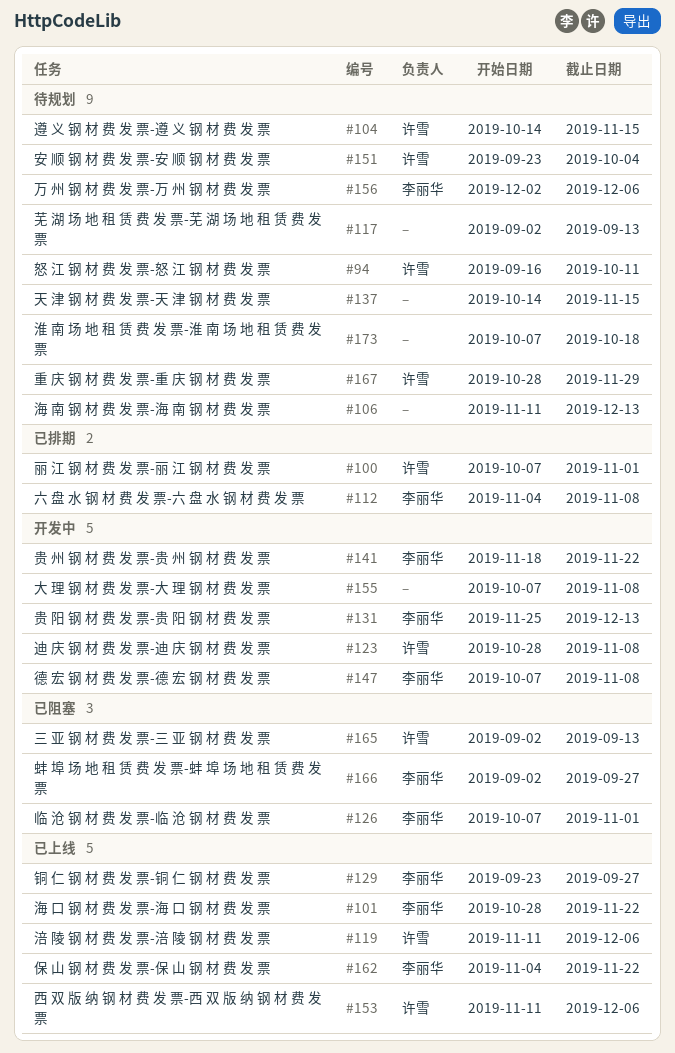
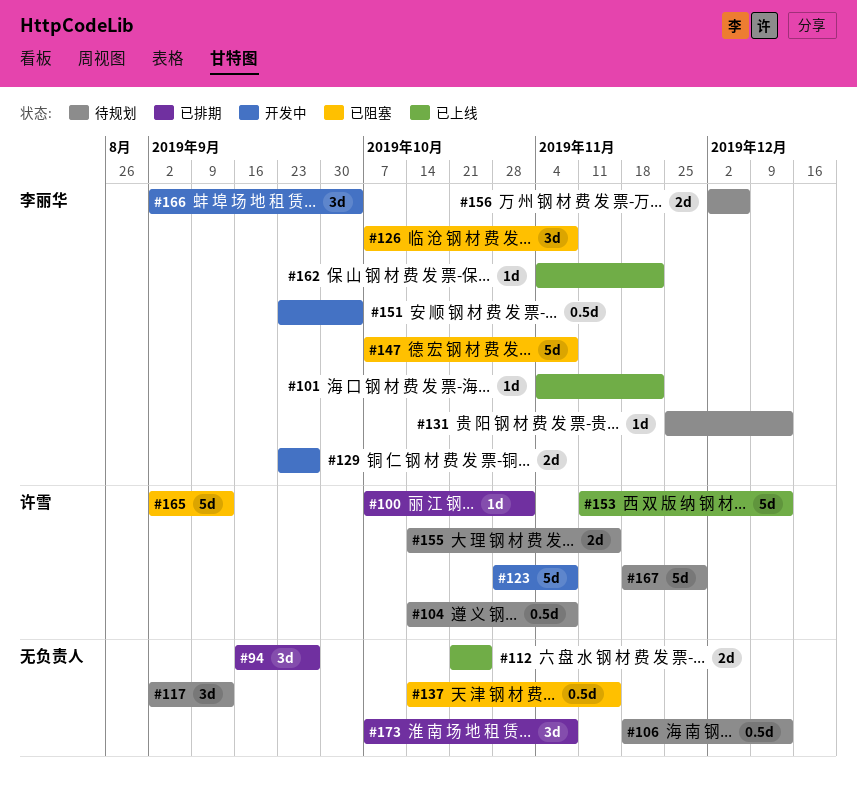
#94, status: 待规划 -> 已排期
#94, owner: 许雪 -> none
#94, due: Oct 11 -> Sep 27
#101, start: Oct 28 -> Nov 4
#104, due: Nov 15 -> Nov 8
#106, start: Nov 11 -> Nov 18
#112, status: 已排期 -> 已上线
#112, owner: 李丽华 -> none
#112, start: Nov 4 -> Oct 21
#112, due: Nov 8 -> Oct 25
#119: present -> none
#126, due: Nov 1 -> Nov 8
#129, status: 已上线 -> 开发中
#131, status: 开发中 -> 待规划
#137, status: 待规划 -> 已阻塞
#141: present -> none
#147, status: 开发中 -> 已阻塞
#151, status: 待规划 -> 开发中
#151, owner: 许雪 -> 李丽华
#153, due: Dec 6 -> Dec 13
#155, status: 开发中 -> 待规划
#155, owner: none -> 许雪
#155, start: Oct 7 -> Oct 14
#155, due: Nov 8 -> Nov 15
#166, status: 已阻塞 -> 开发中
#166, due: Sep 27 -> Oct 4
#167, start: Oct 28 -> Nov 18
#173, status: 待规划 -> 已排期
#173, due: Oct 18 -> Nov 8

